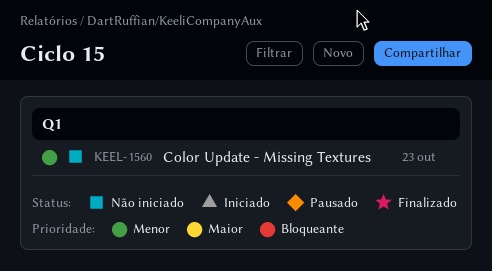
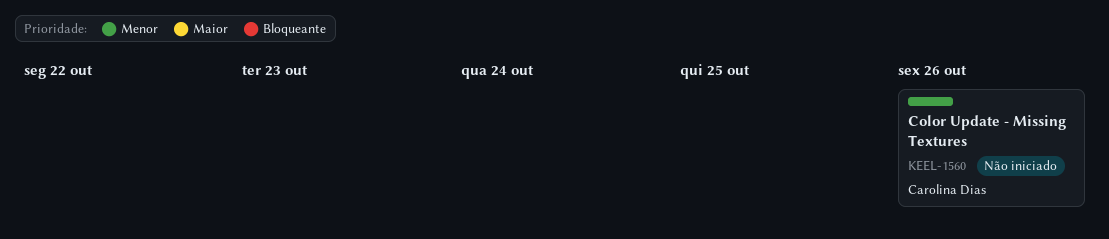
KEEL-1560, due: Oct 23 -> Oct 26

